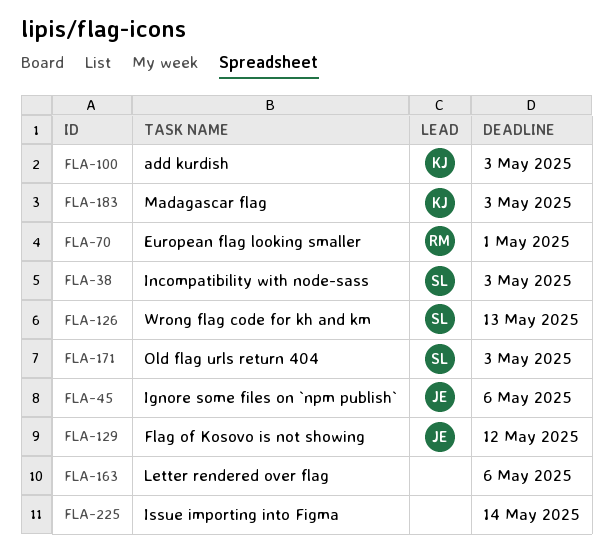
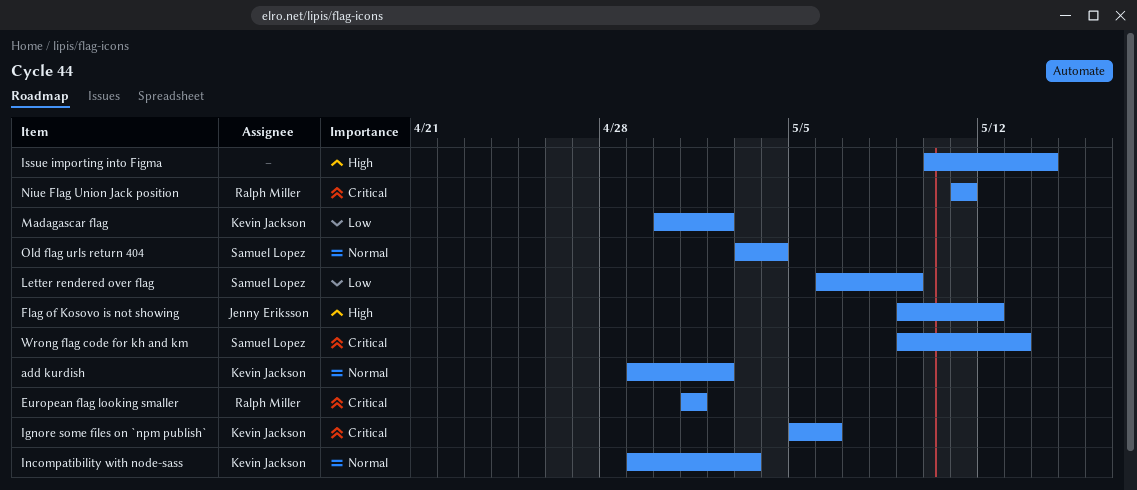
add kurdish, due: May 3 -> May 2
Ignore some files on `npm publish`, owner: Jenny Eriksson -> Kevin Jackson
Incompatibility with node-sass, owner: Samuel Lopez -> Kevin Jackson
Letter rendered over flag, owner: none -> Samuel Lopez
Letter rendered over flag, due: May 6 -> May 9
Madagascar flag, due: May 3 -> May 2
Niue Flag Union Jack position: none -> present
Old flag urls return 404, due: May 3 -> May 4

